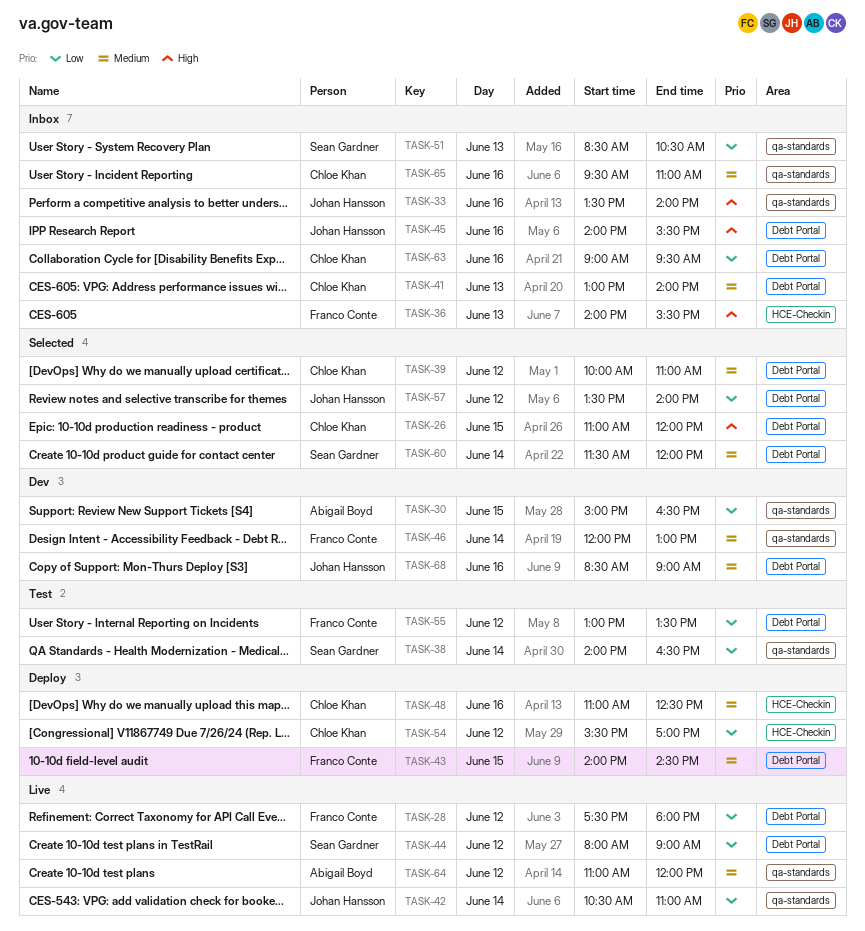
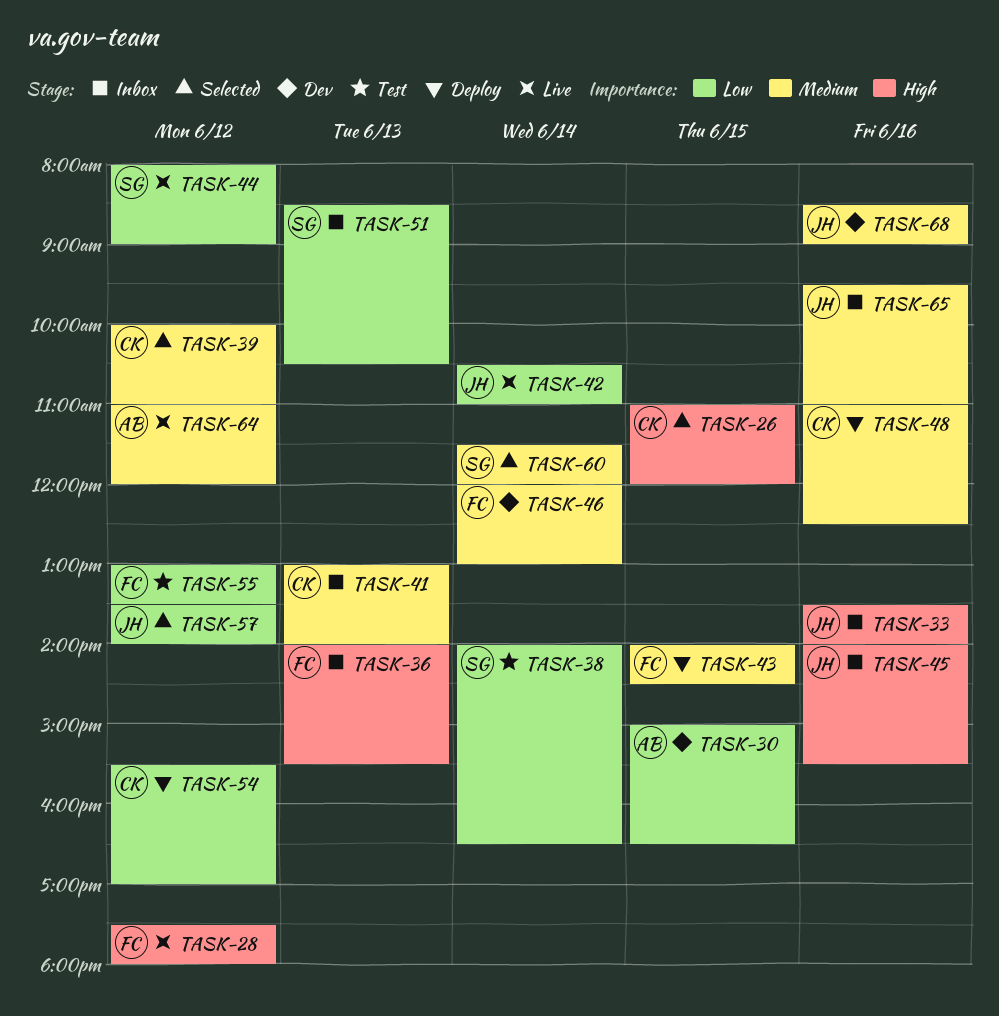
TASK-28, priority: Low -> High
TASK-63: present -> none
TASK-65, owner: Chloe Khan -> Johan Hansson

